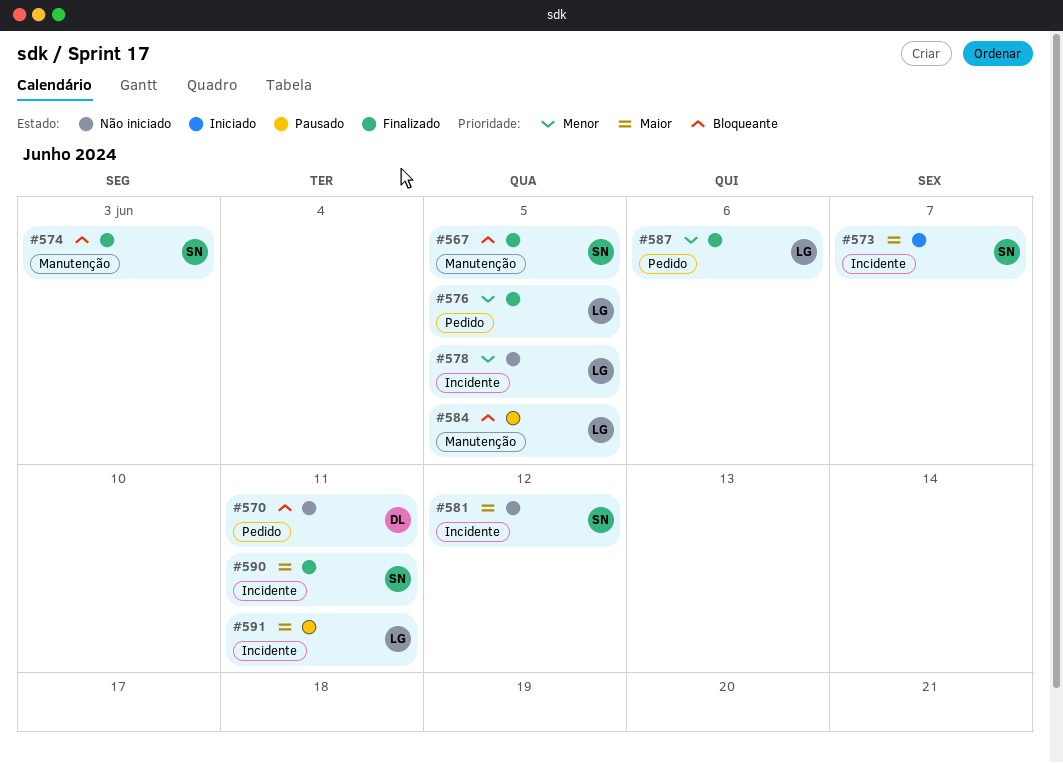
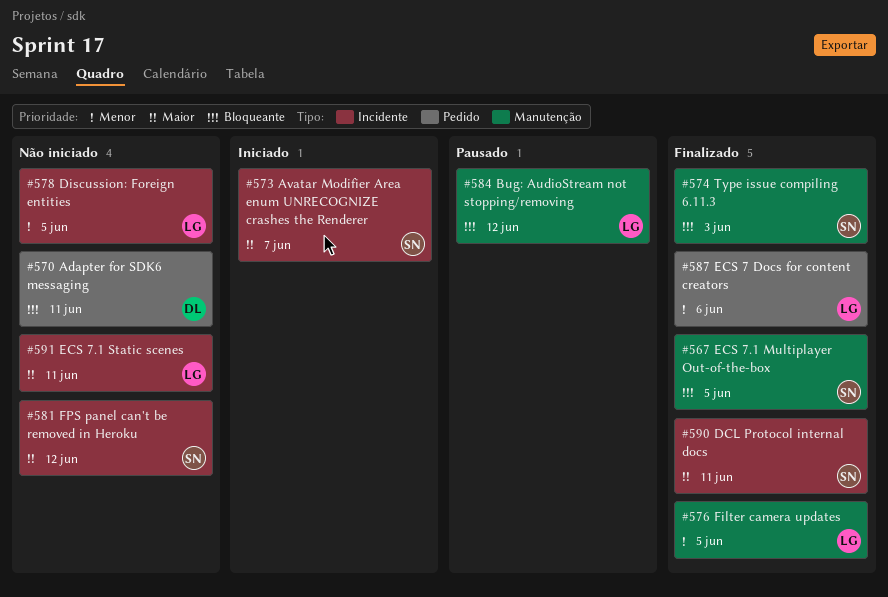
#576, label: Pedido -> Manutenção
#584, due: Jun 5 -> Jun 12
#591, status: Pausado -> Não iniciado

